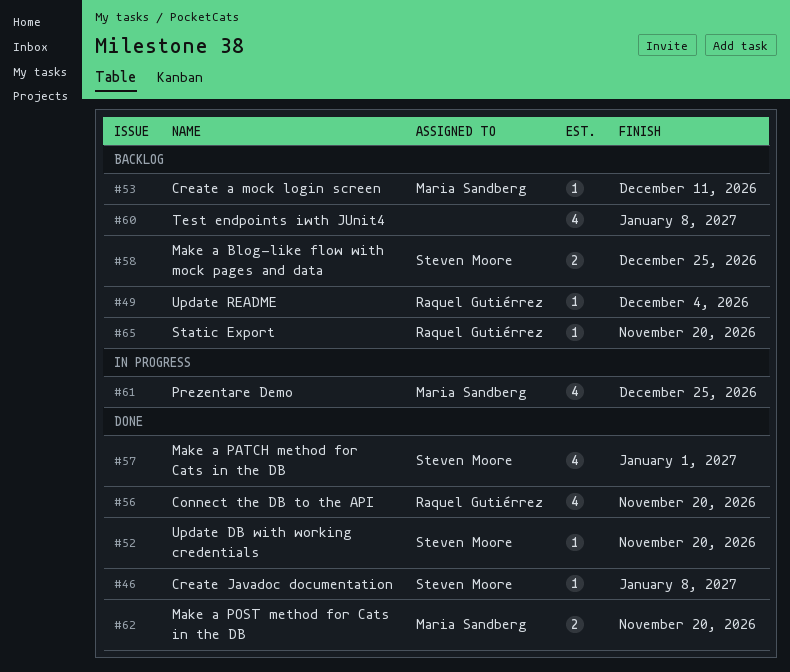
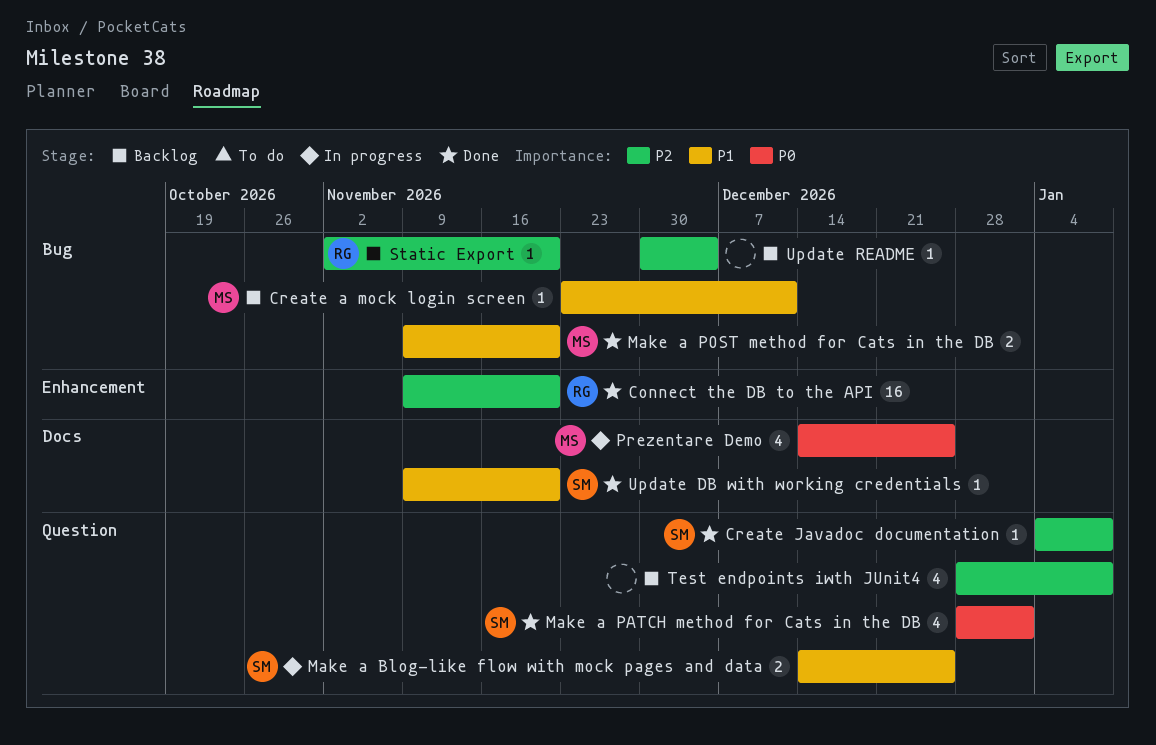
Connect the DB to the API, estimate: 4 -> 16
Make a Blog-like flow with mock pages and data, status: Backlog -> In progress
Update README, owner: Raquel Gutiérrez -> none

